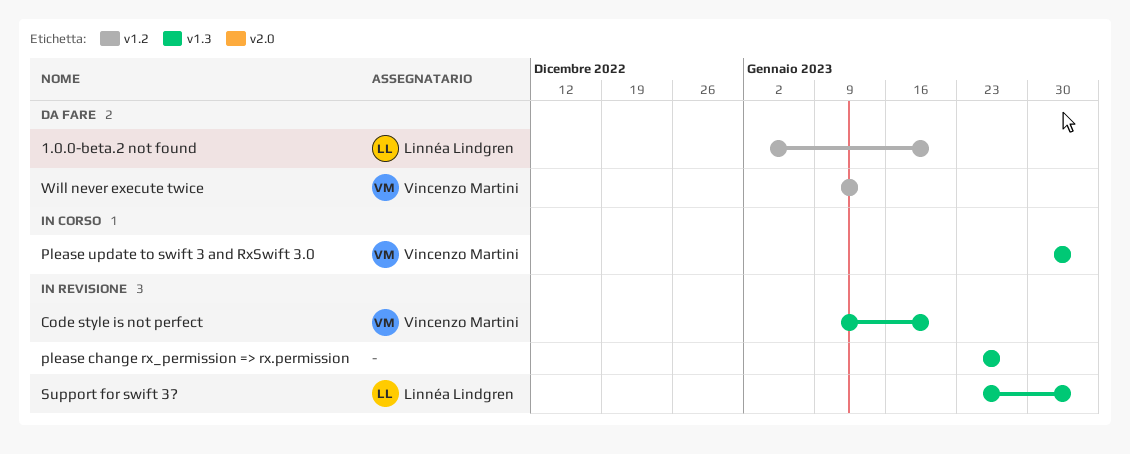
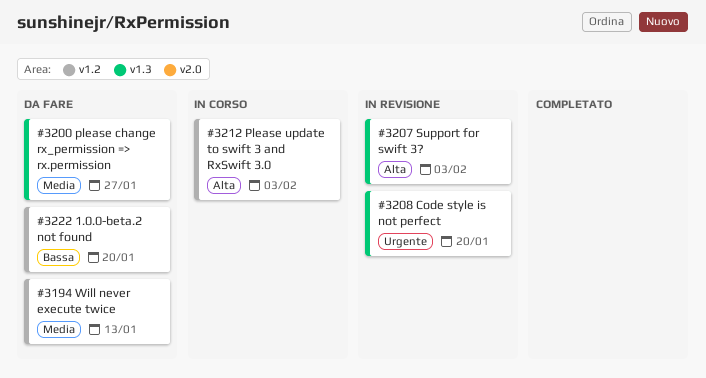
please change rx_permission => rx.permission, status: In revisione -> Da fare
Please update to swift 3 and RxSwift 3.0, label: v1.3 -> v1.2

